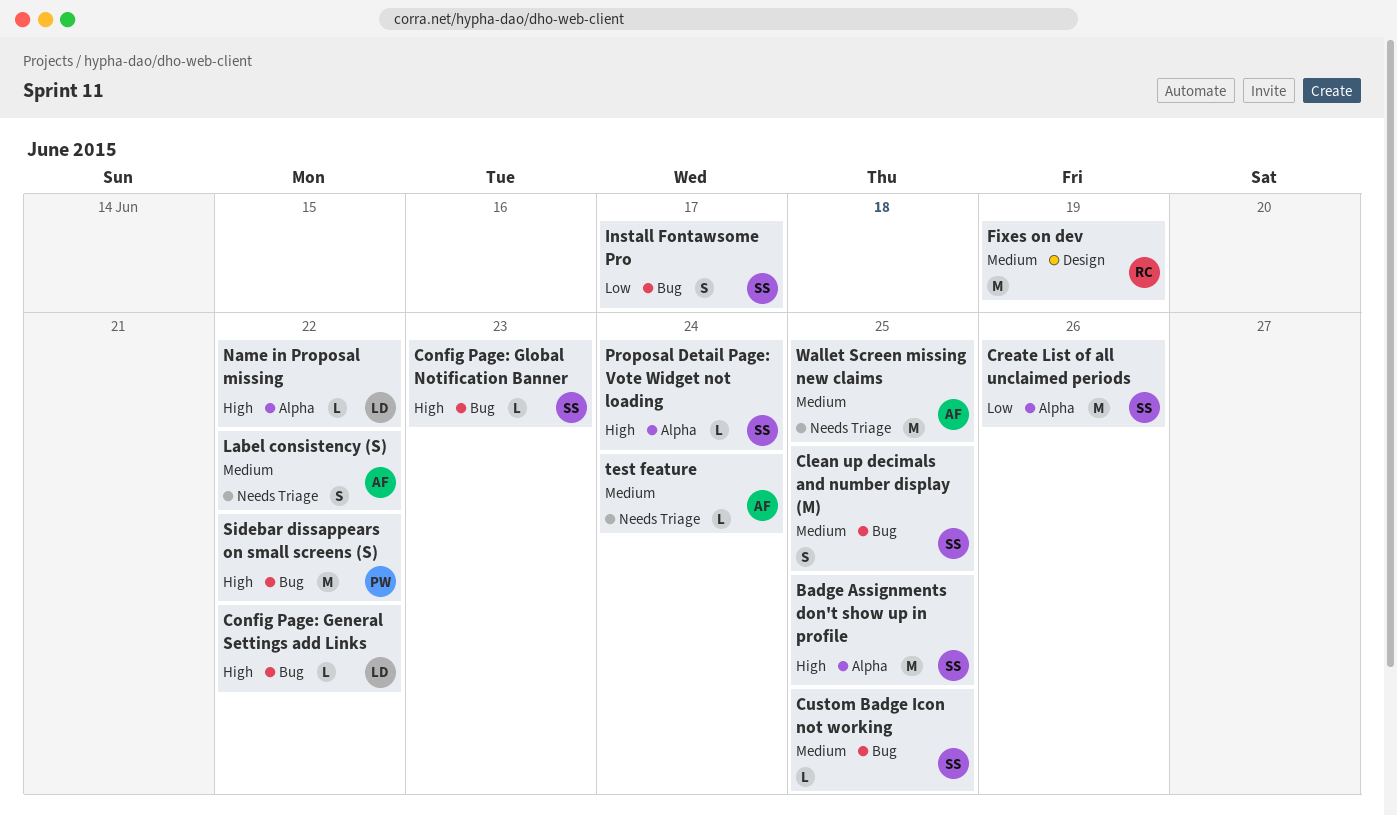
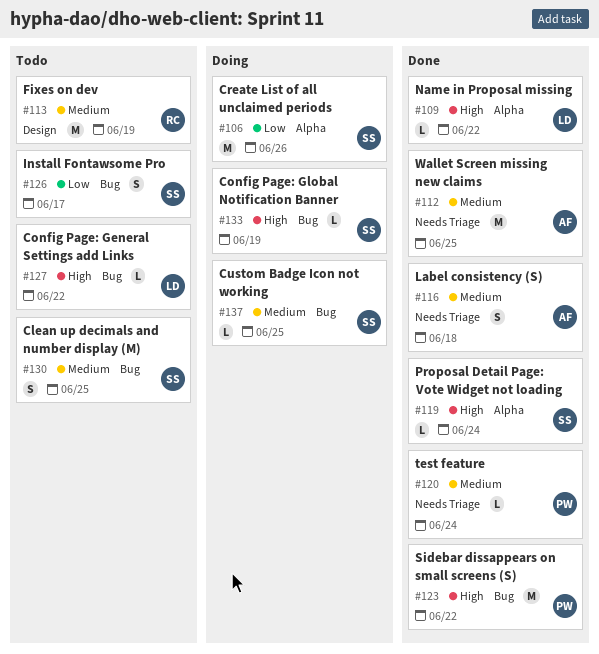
Badge Assignments don't show up in profile: present -> none
Config Page: Global Notification Banner, due: Jun 23 -> Jun 19
Label consistency (S), due: Jun 22 -> Jun 18
test feature, owner: AF -> PW

